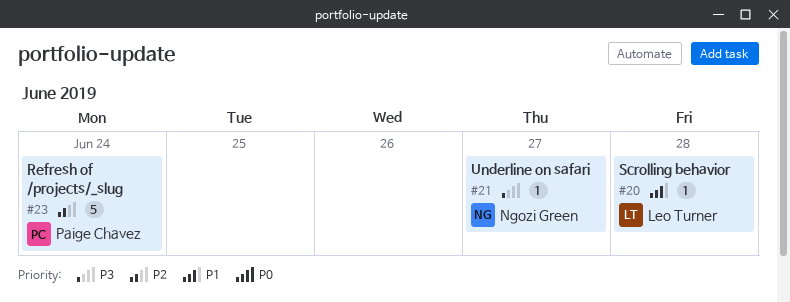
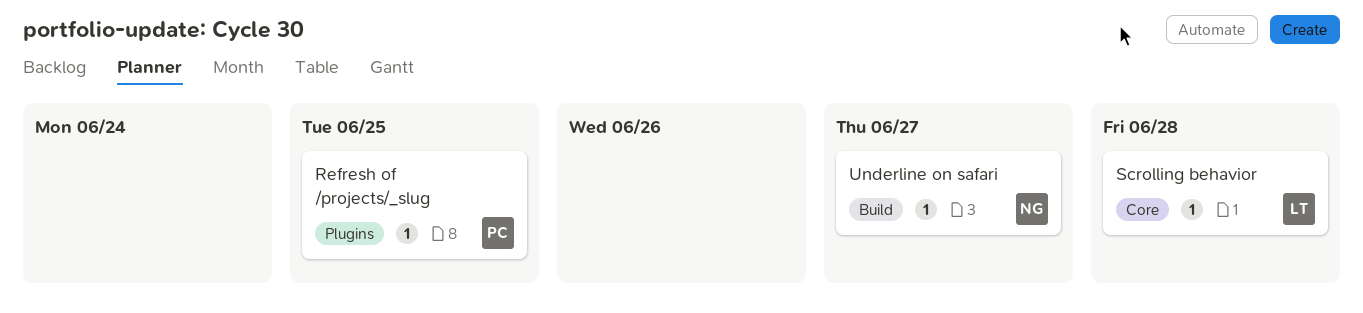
Refresh of /projects/_slug, estimate: 5 -> 1
Refresh of /projects/_slug, due: Jun 24 -> Jun 25

